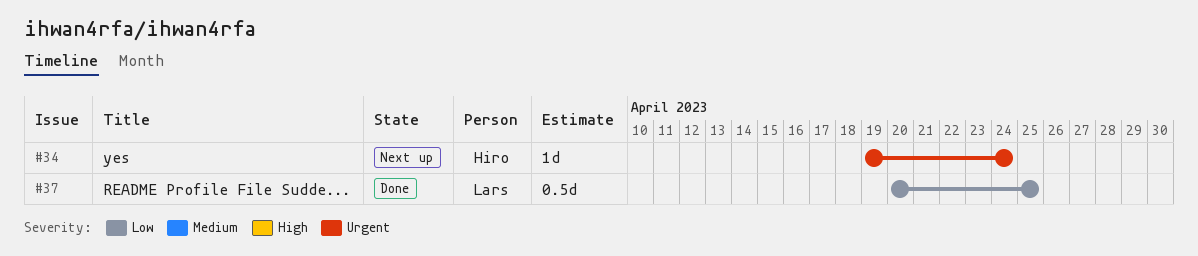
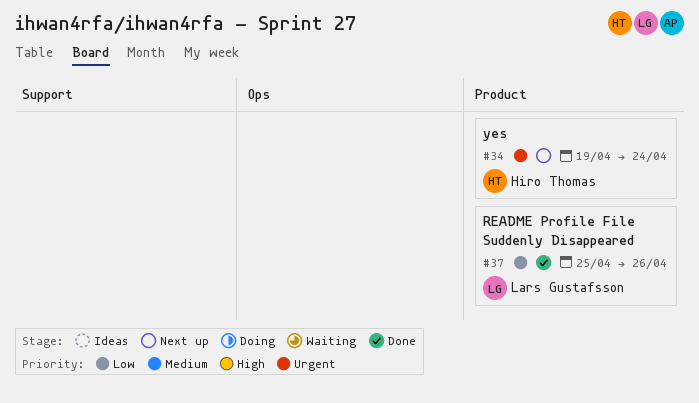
#37, start: Apr 20 -> Apr 25
#37, due: Apr 25 -> Apr 26

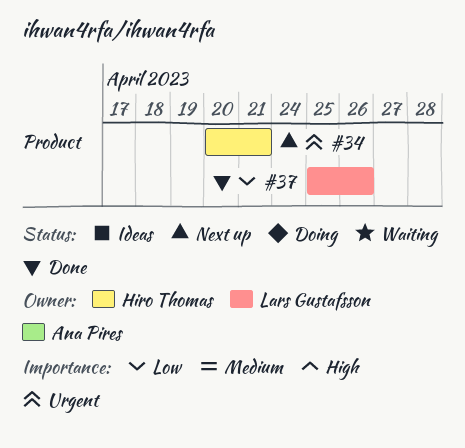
#34, start: Apr 19 -> Apr 20
#34, due: Apr 24 -> Apr 21

